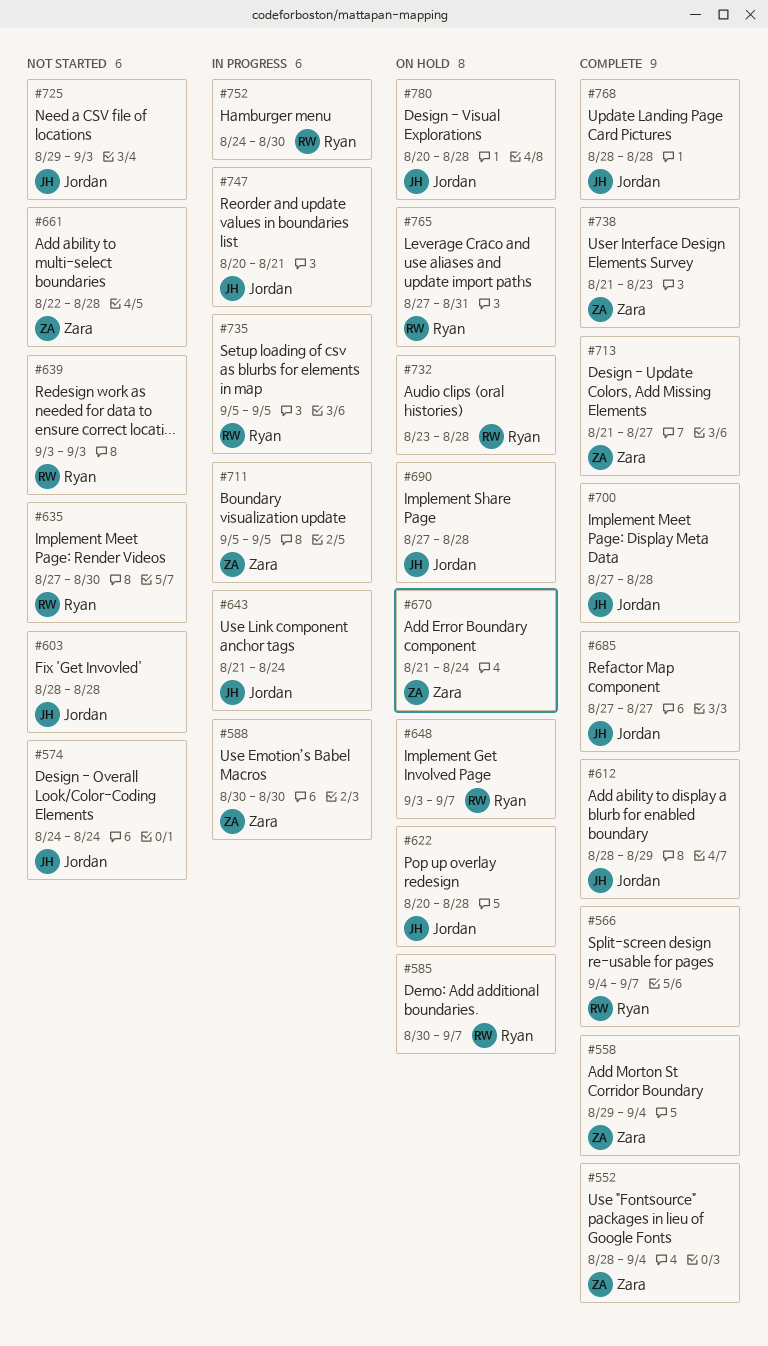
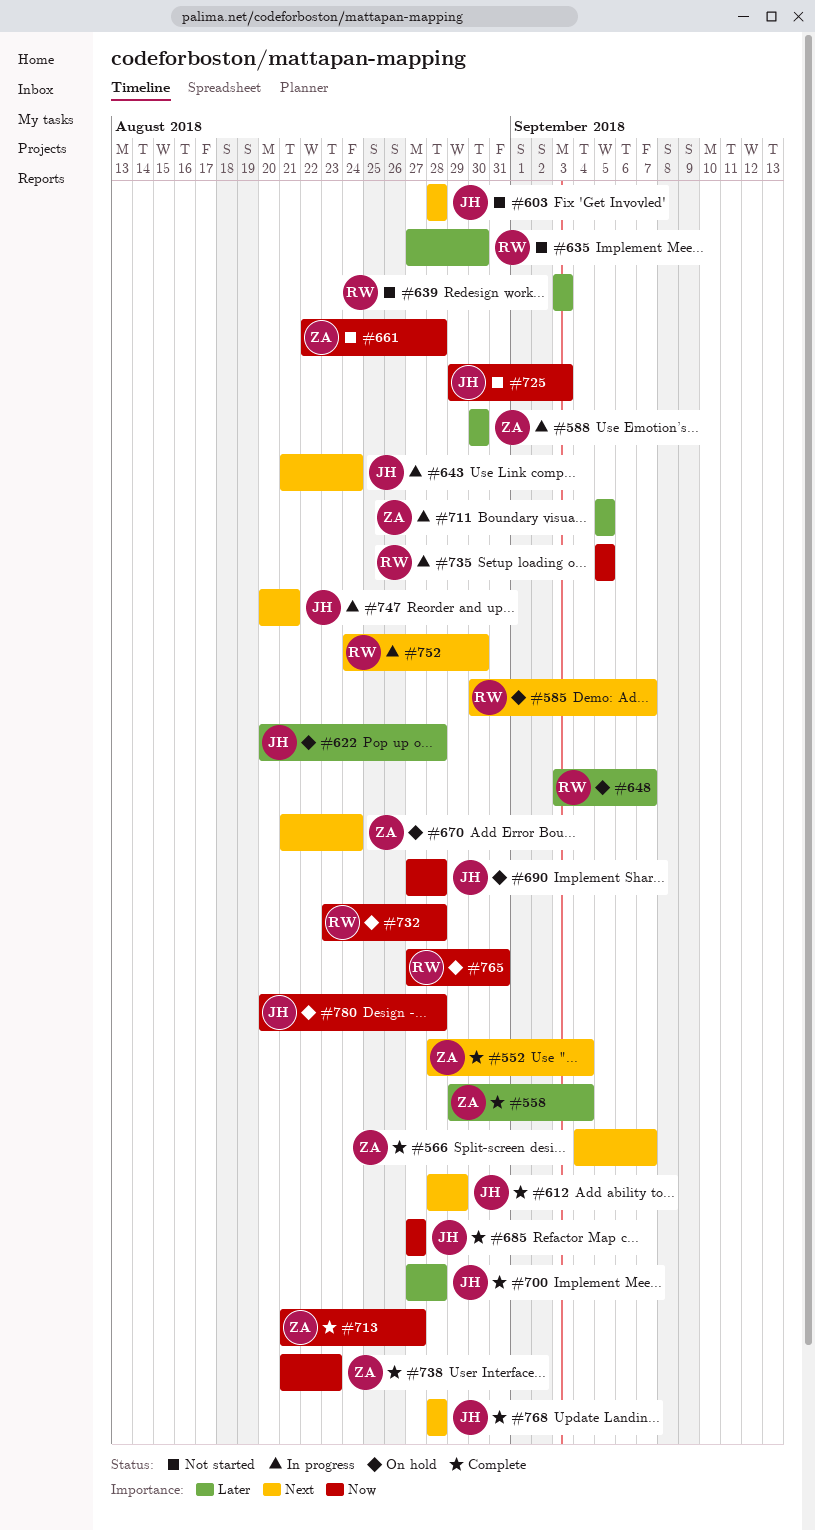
#566, owner: Ryan -> Zara
#574: present -> none

